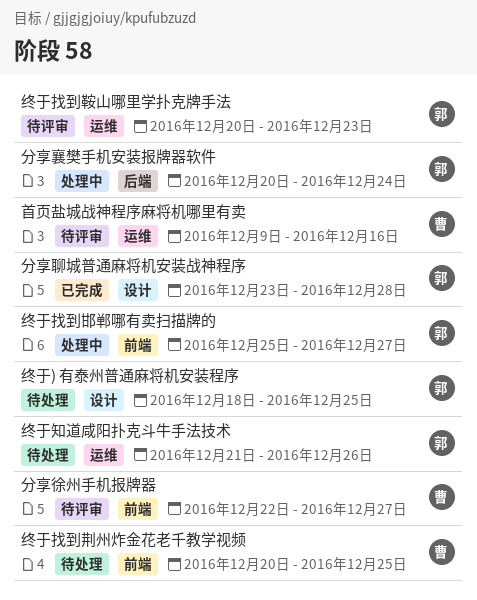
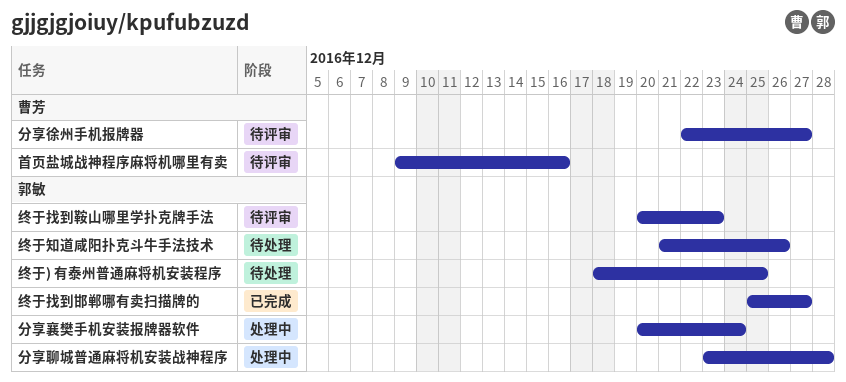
分享聊城普通麻将机安装战神程序, status: 已完成 -> 处理中
终于找到荆州炸金花老千教学视频: present -> none
终于找到邯郸哪有卖扫描牌的, status: 处理中 -> 已完成

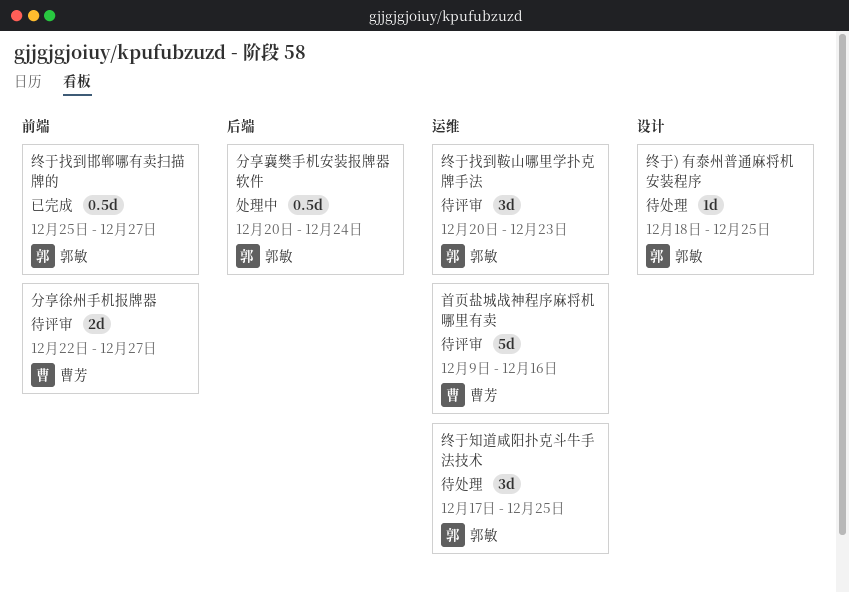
分享聊城普通麻将机安装战神程序: present -> none
终于知道咸阳扑克斗牛手法技术, start: Dec 21 -> Dec 17
终于知道咸阳扑克斗牛手法技术, due: Dec 26 -> Dec 25

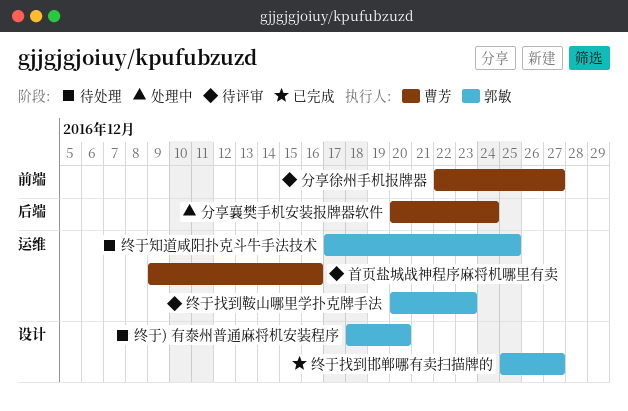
分享襄樊手机安装报牌器软件, owner: 郭敏 -> 曹芳
终于) 有泰州普通麻将机安装程序, due: Dec 25 -> Dec 20
终于找到邯郸哪有卖扫描牌的, label: 前端 -> 设计

